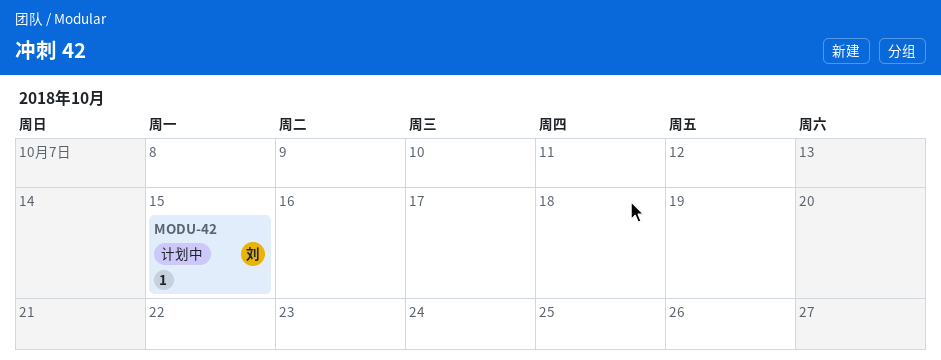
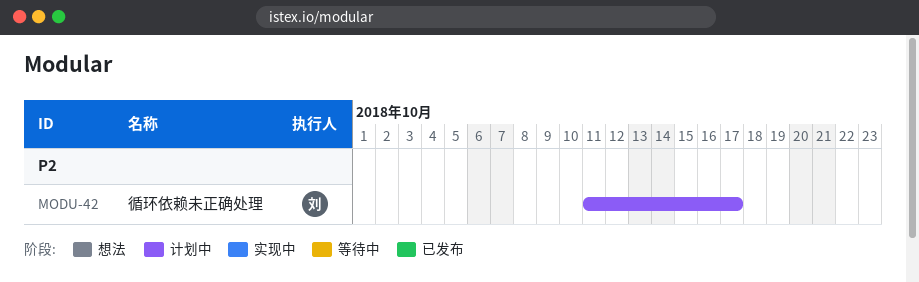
MODU-42, due: Oct 15 -> Oct 17

